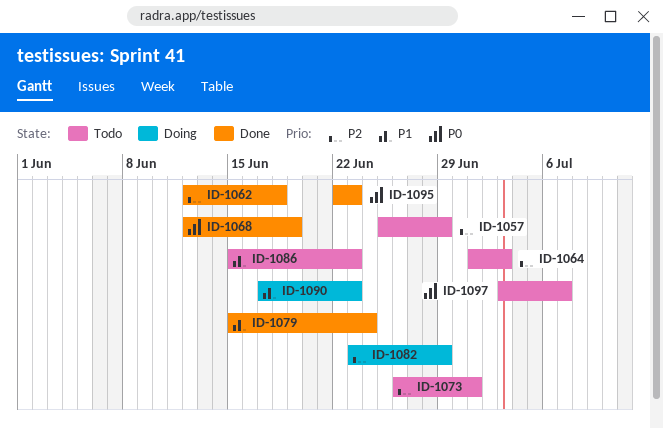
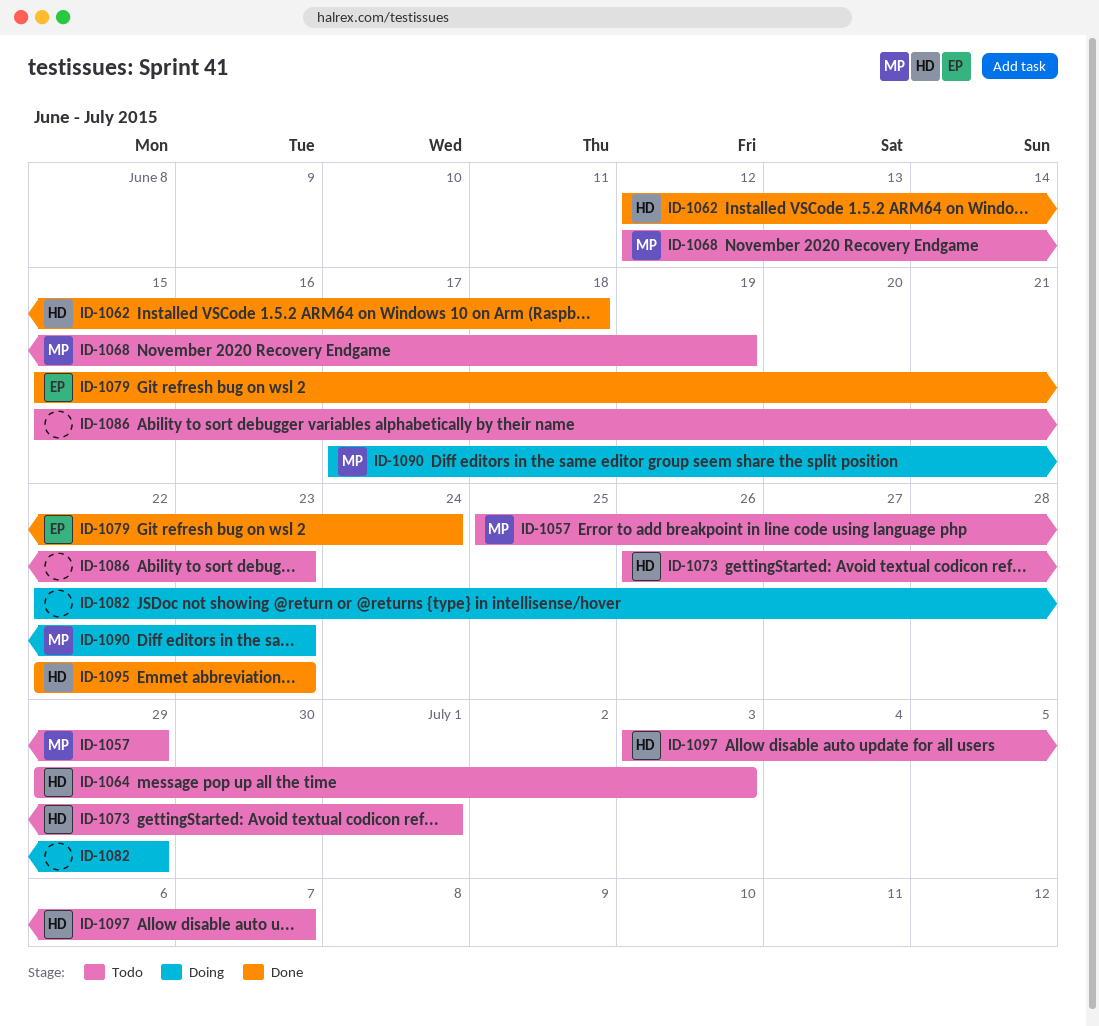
ID-1064, start: Jul 1 -> Jun 29
ID-1068, status: Done -> Todo
ID-1082, start: Jun 23 -> Jun 22

